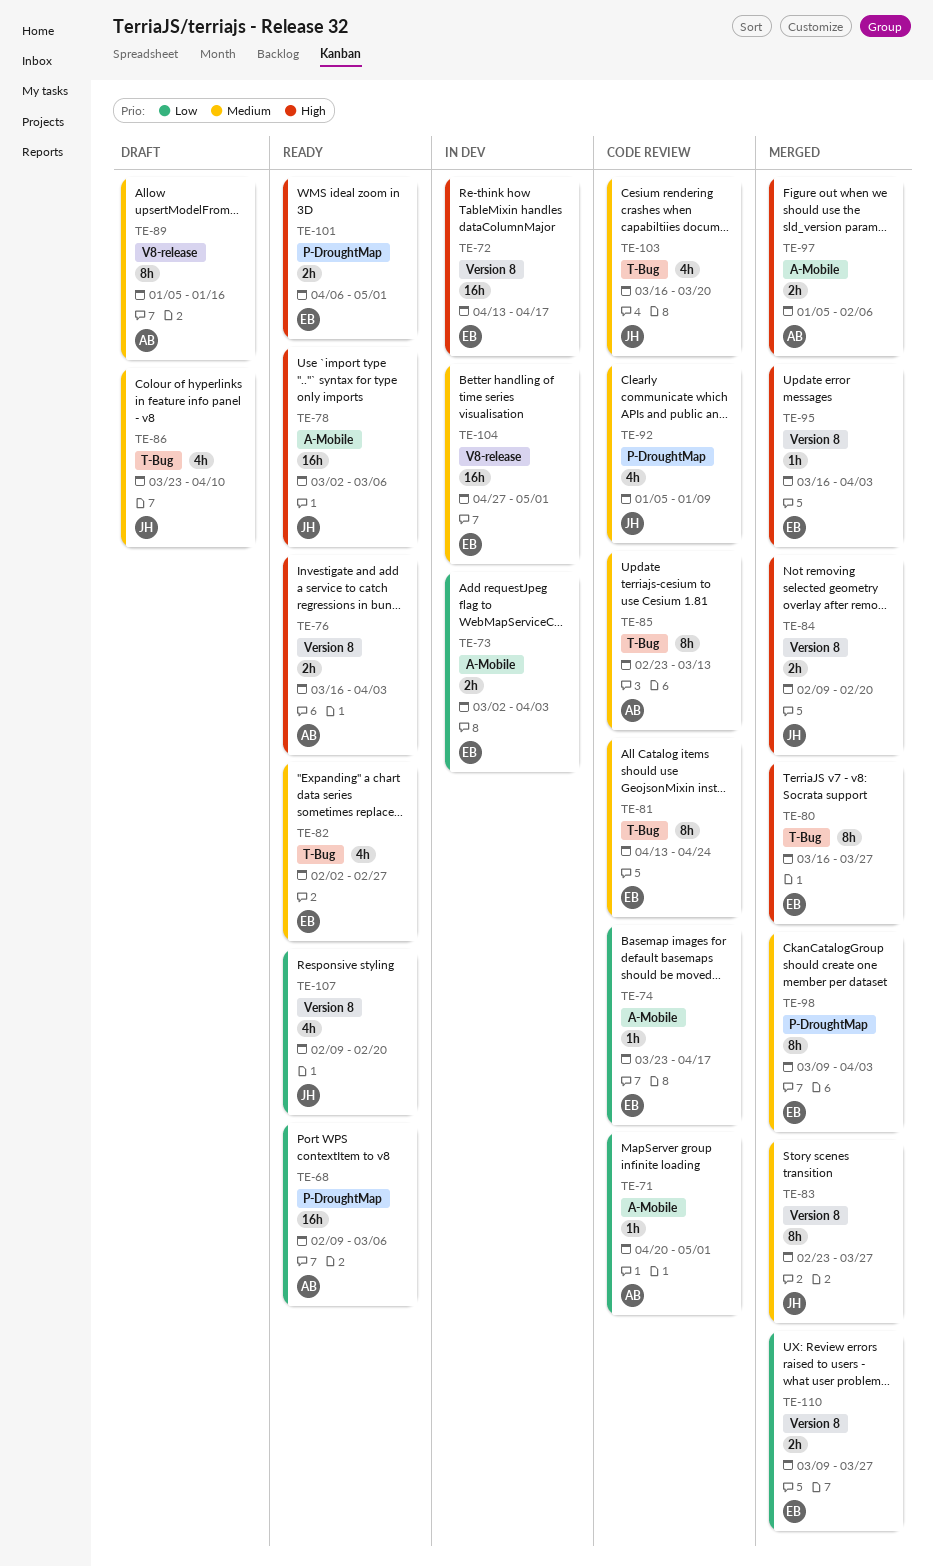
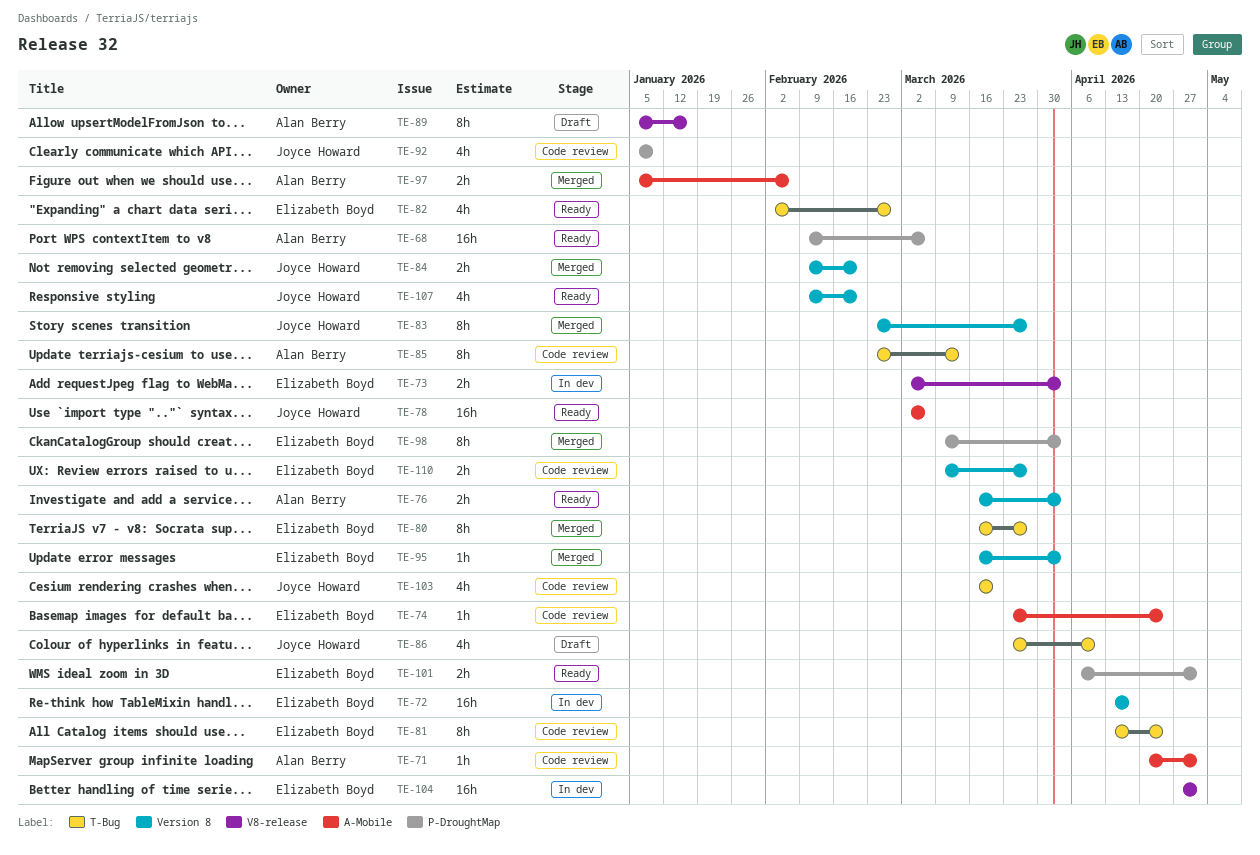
TE-73, label: A-Mobile -> V8-release
TE-74, due: Apr 17 -> Apr 24
TE-110, status: Merged -> Code review

